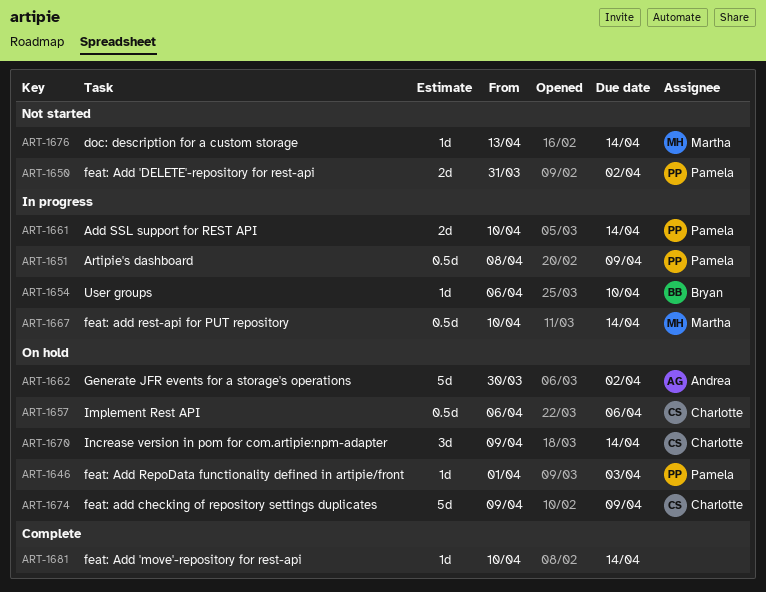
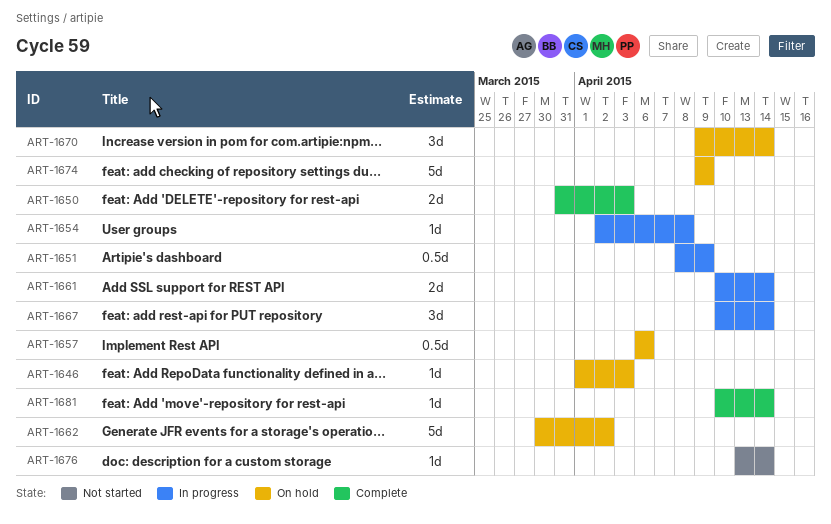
ART-1650, status: Not started -> Complete
ART-1650, due: Apr 2 -> Apr 3
ART-1654, start: Apr 6 -> Apr 2
ART-1654, due: Apr 10 -> Apr 8
ART-1667, estimate: 0.5d -> 3d

